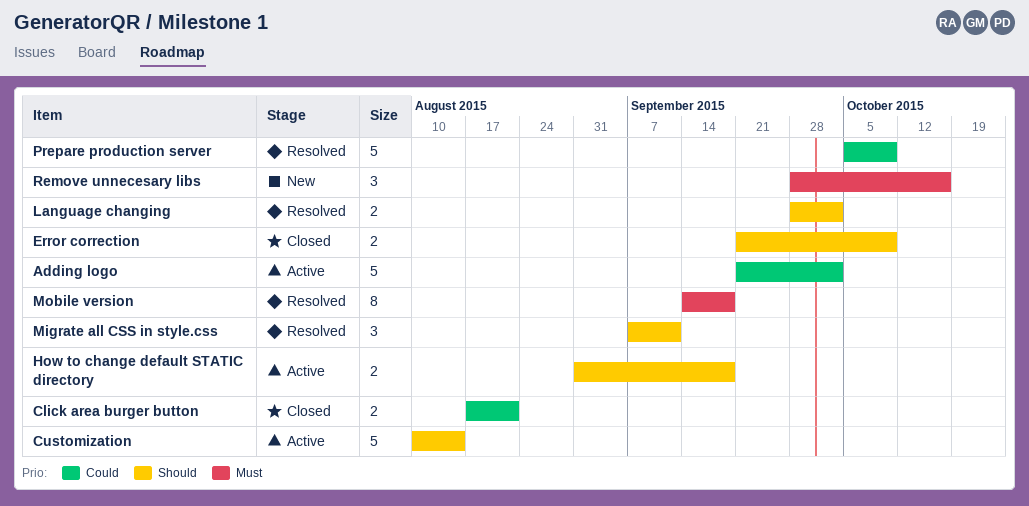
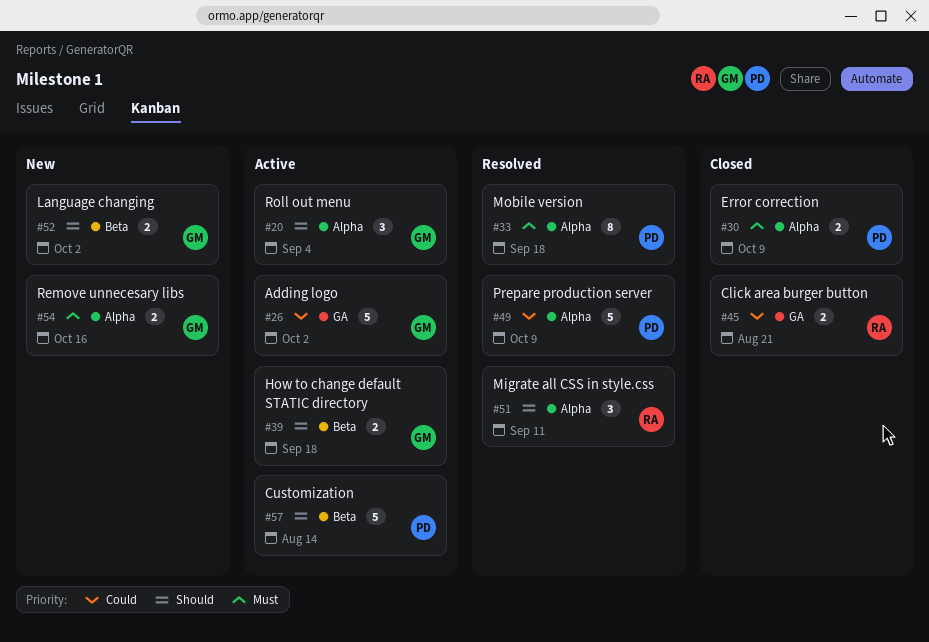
Error correction, priority: Should -> Must
Language changing, status: Resolved -> New
Remove unnecesary libs, estimate: 3 -> 2
Roll out menu: none -> present

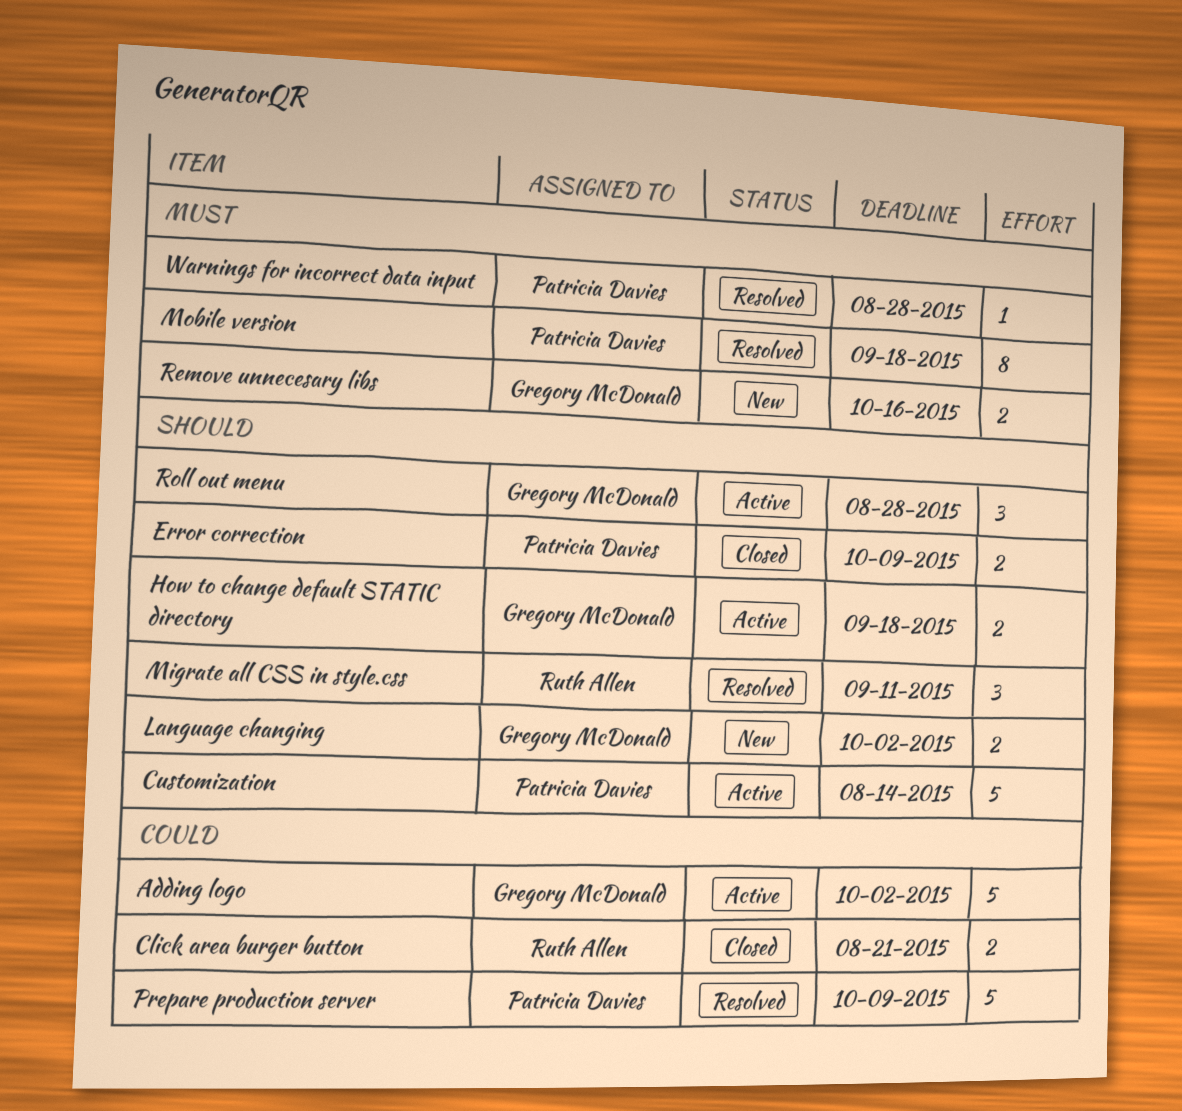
Error correction, priority: Must -> Should
Roll out menu, due: Sep 4 -> Aug 28
Warnings for incorrect data input: none -> present

